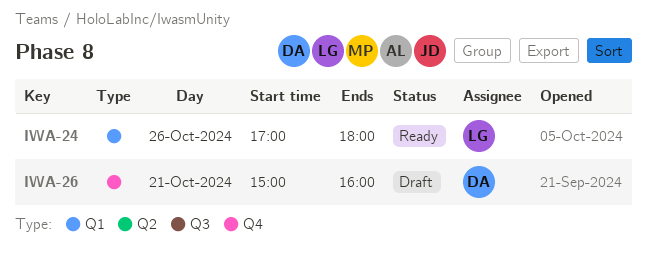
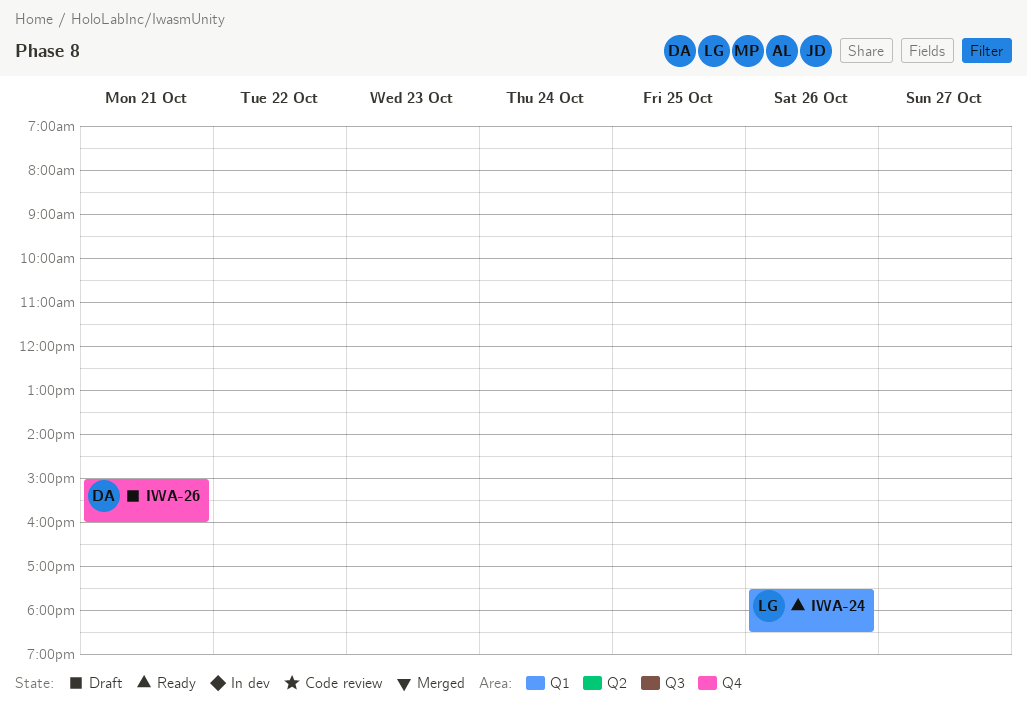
IWA-24, begins: 17:00 -> 17:30
IWA-24, ends: 18:00 -> 18:30

